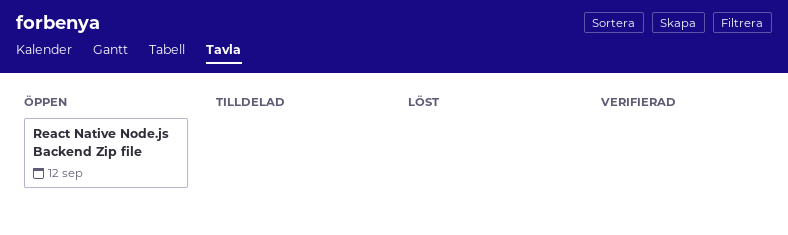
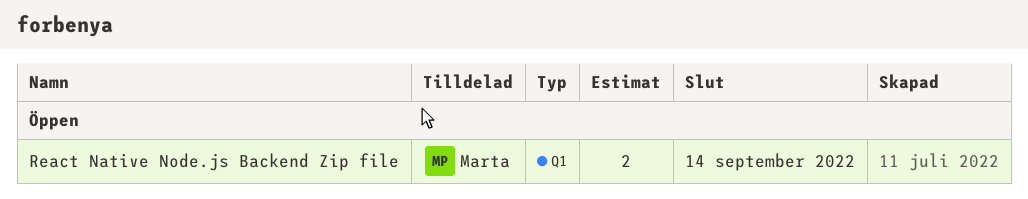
React Native Node.js Backend Zip file, due: Sep 12 -> Sep 14

